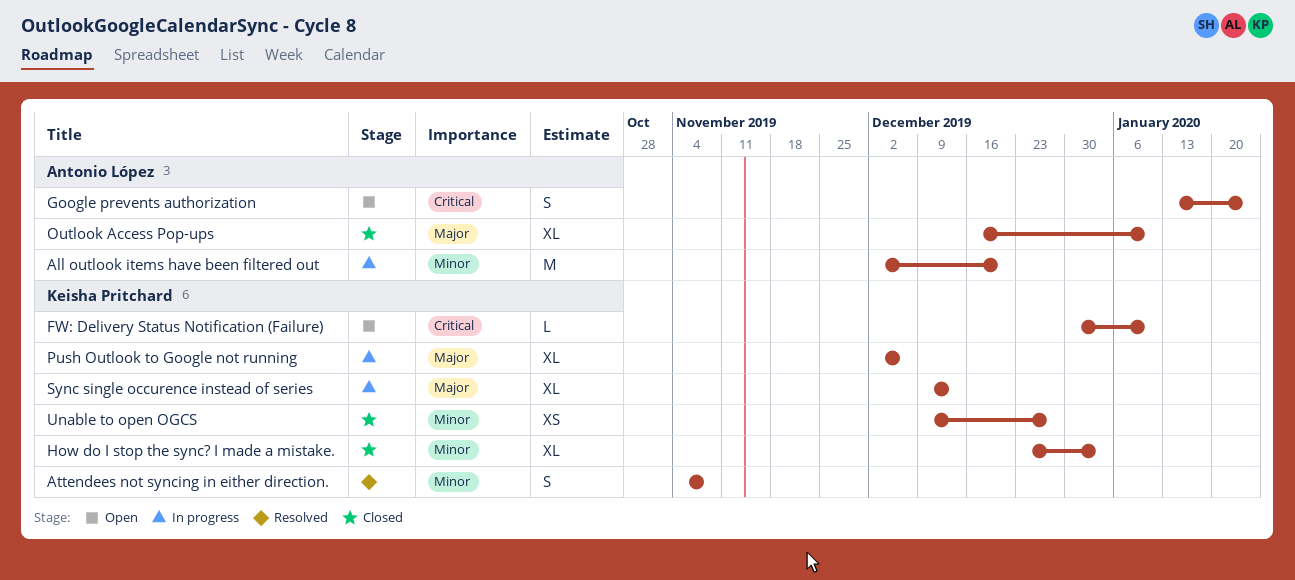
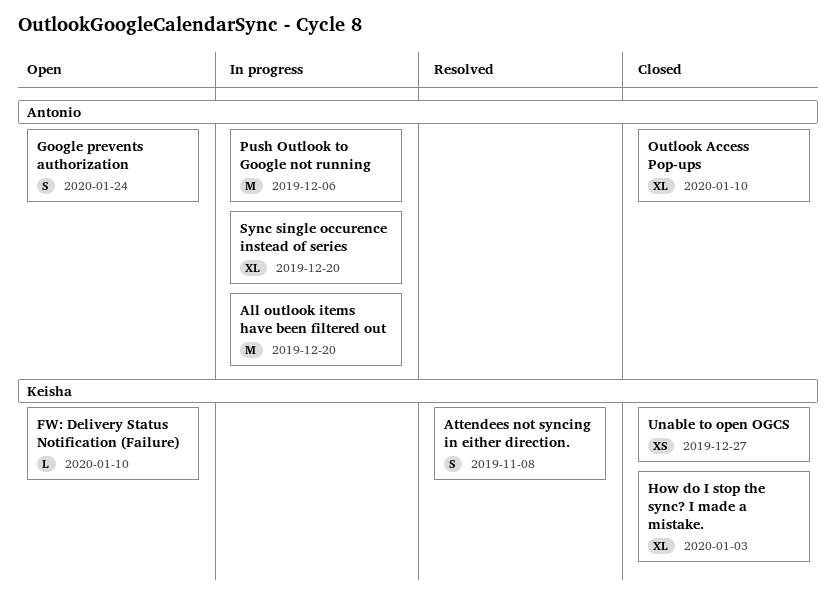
Push Outlook to Google not running, owner: Keisha Pritchard -> Antonio López
Push Outlook to Google not running, estimate: XL -> M
Sync single occurence instead of series, owner: Keisha Pritchard -> Antonio López
Sync single occurence instead of series, due: Dec 13 -> Dec 20

